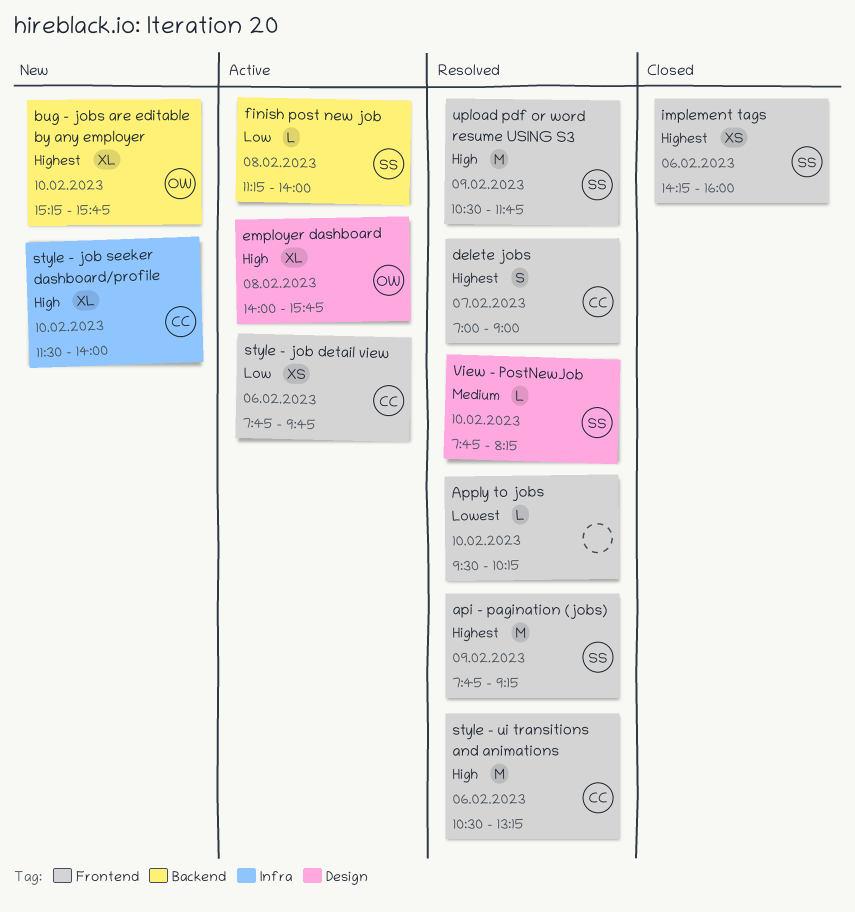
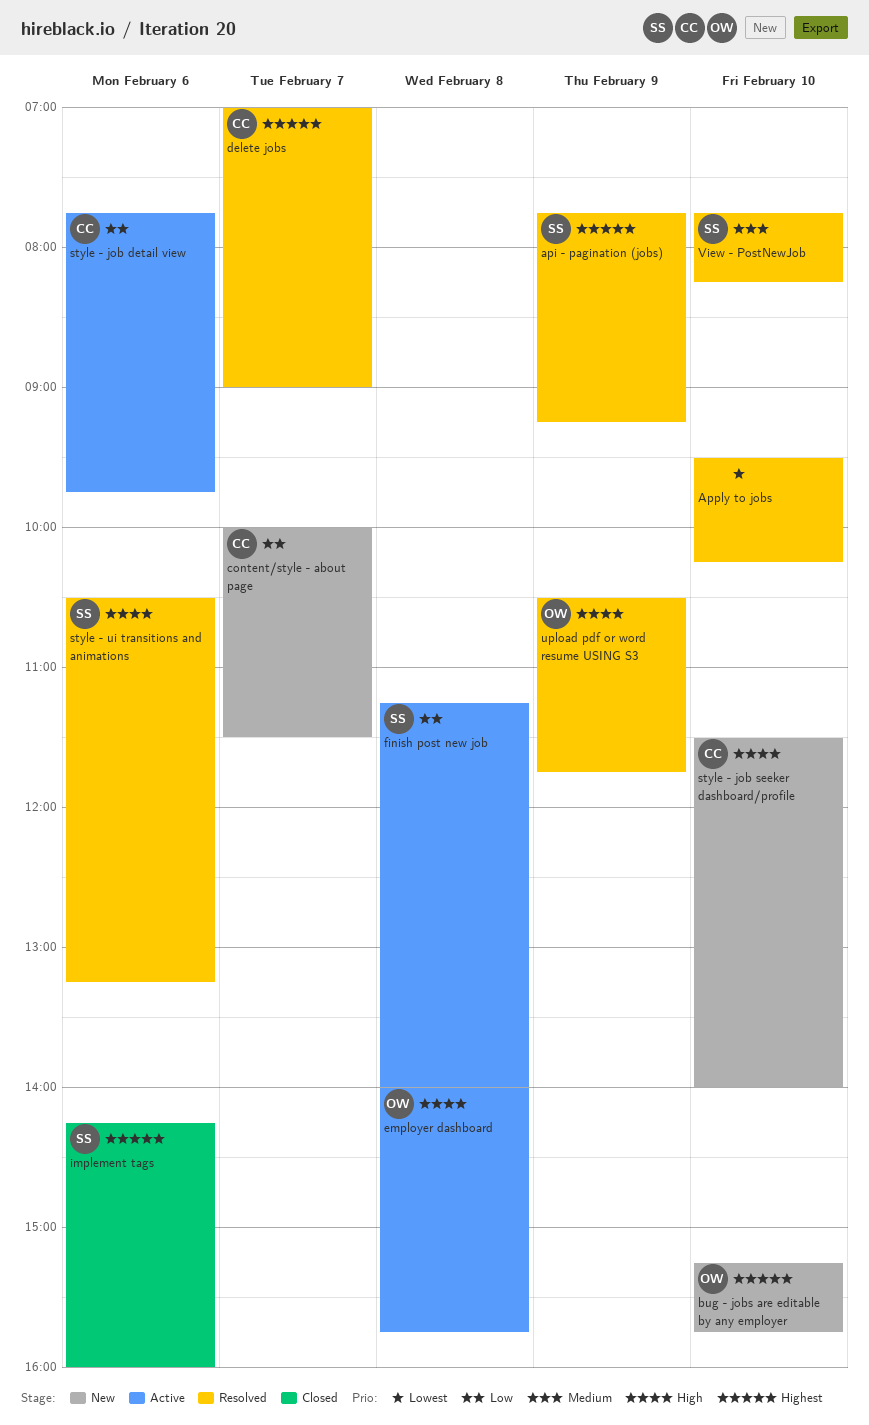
content/style - about page: none -> present
style - ui transitions and animations, owner: CC -> SS
upload pdf or word resume USING S3, owner: SS -> OW

